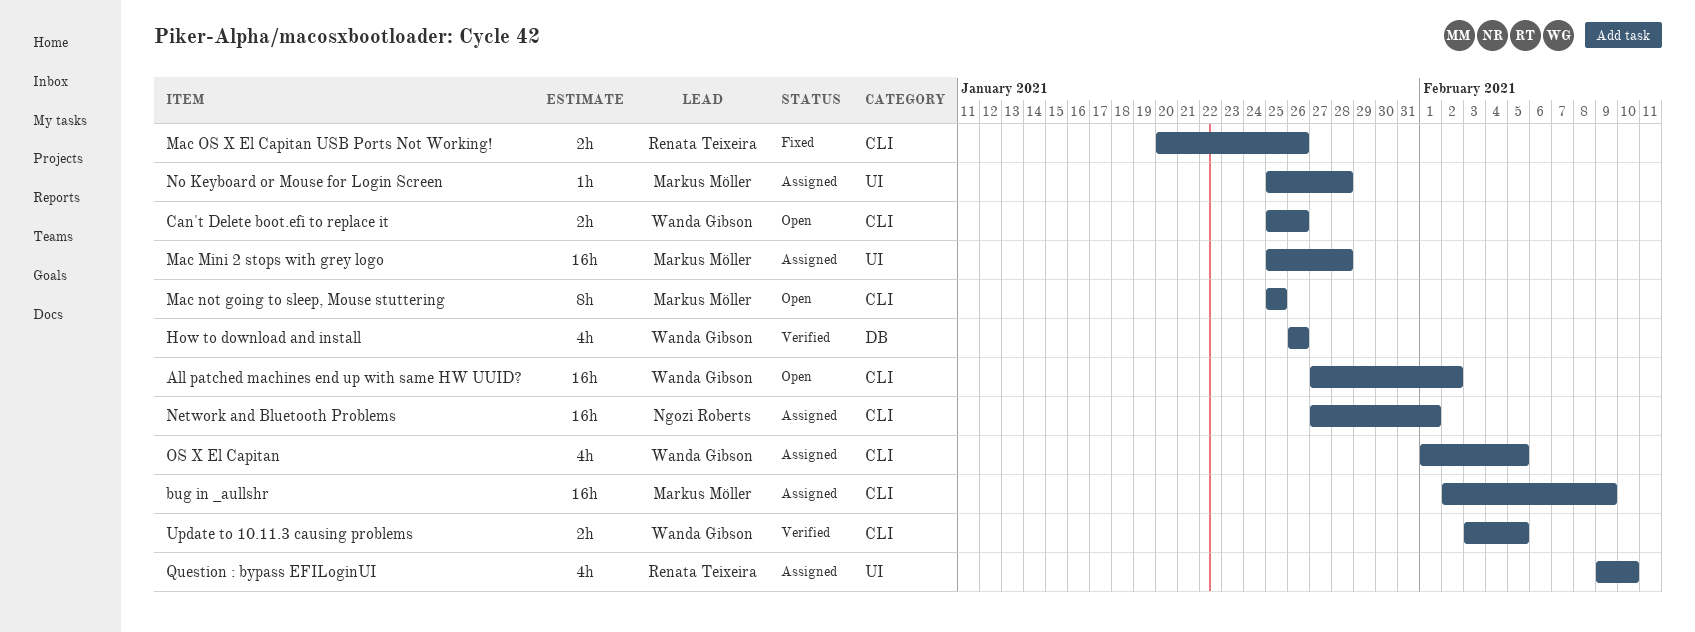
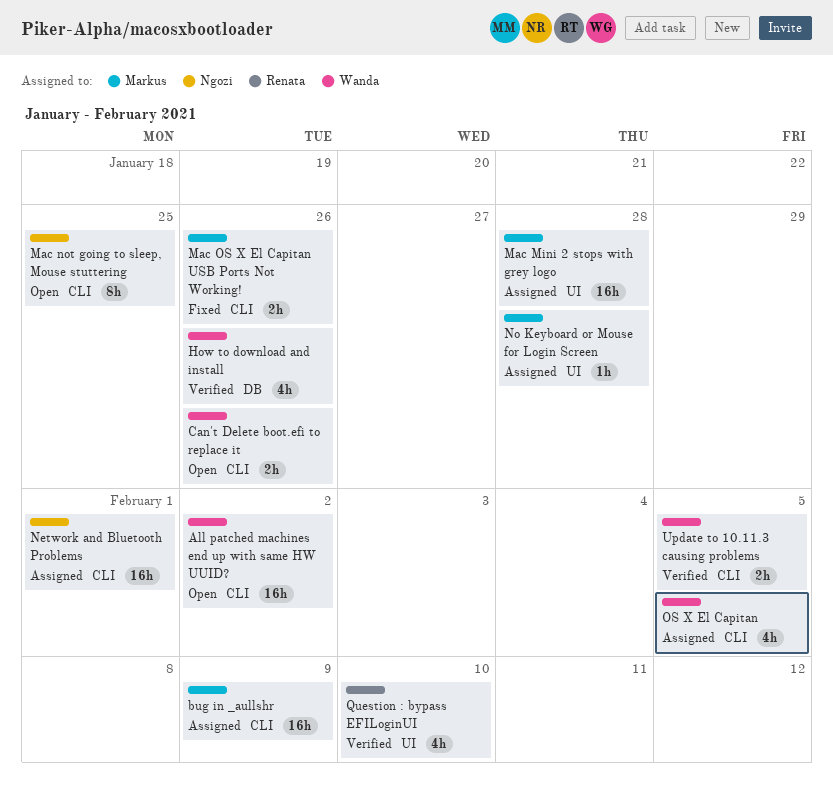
Mac not going to sleep, Mouse stuttering, owner: Markus Möller -> Ngozi Roberts
Mac OS X El Capitan USB Ports Not Working!, owner: Renata Teixeira -> Markus Möller
Question : bypass EFILoginUI, status: Assigned -> Verified

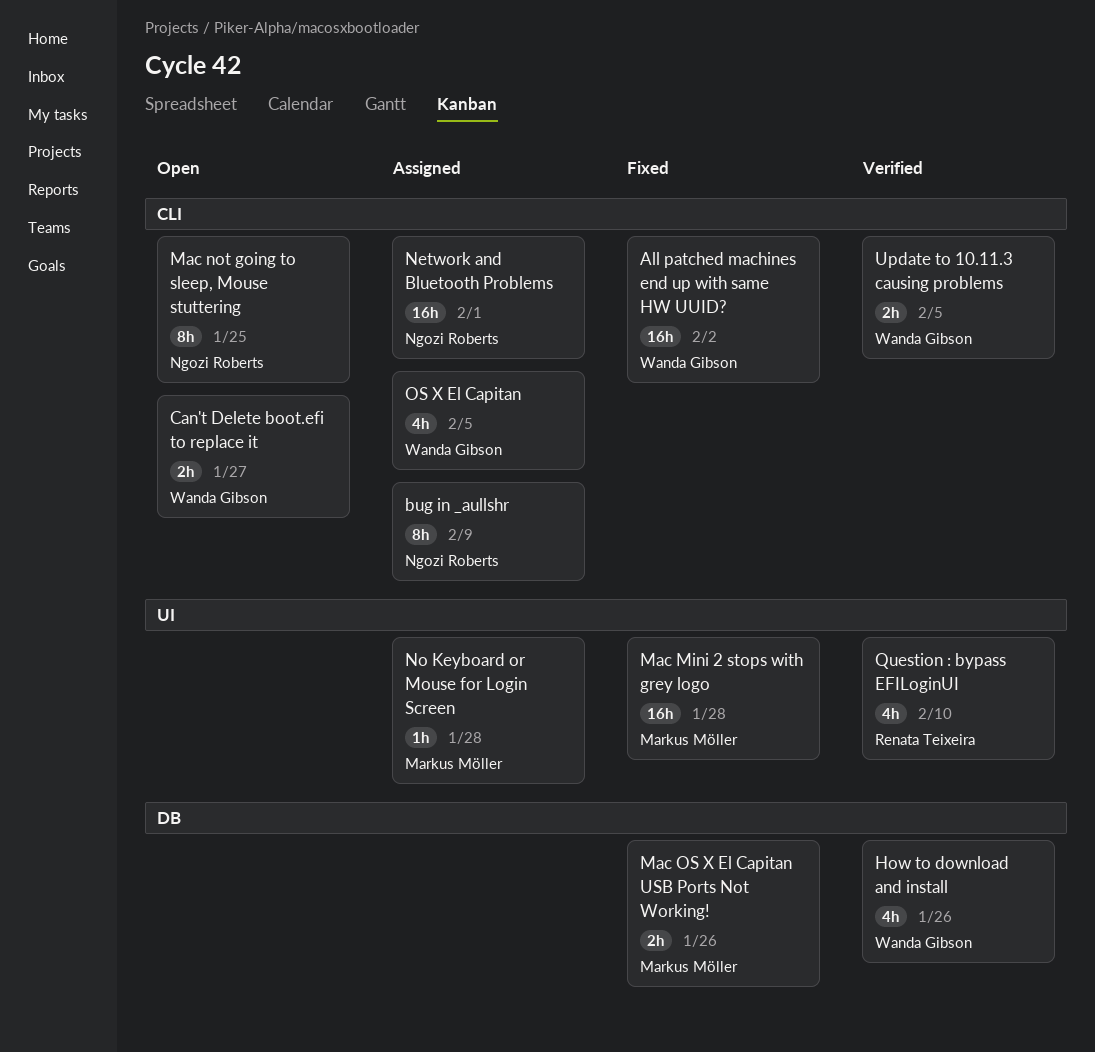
All patched machines end up with same HW UUID?, status: Open -> Fixed
bug in _aullshr, owner: Markus Möller -> Ngozi Roberts
bug in _aullshr, estimate: 16h -> 8h
Can't Delete boot.efi to replace it, due: Jan 26 -> Jan 27
Mac Mini 2 stops with grey logo, status: Assigned -> Fixed
Mac OS X El Capitan USB Ports Not Working!, label: CLI -> DB

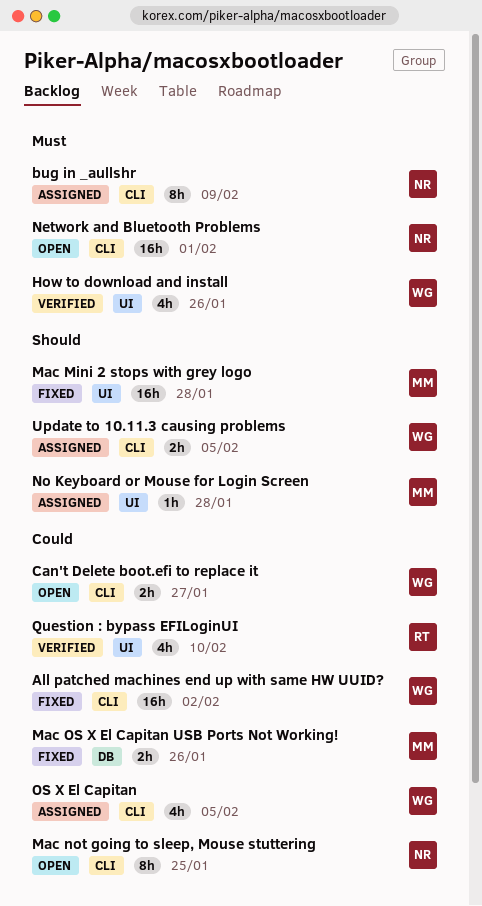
How to download and install, label: DB -> UI
Network and Bluetooth Problems, status: Assigned -> Open
Update to 10.11.3 causing problems, status: Verified -> Assigned

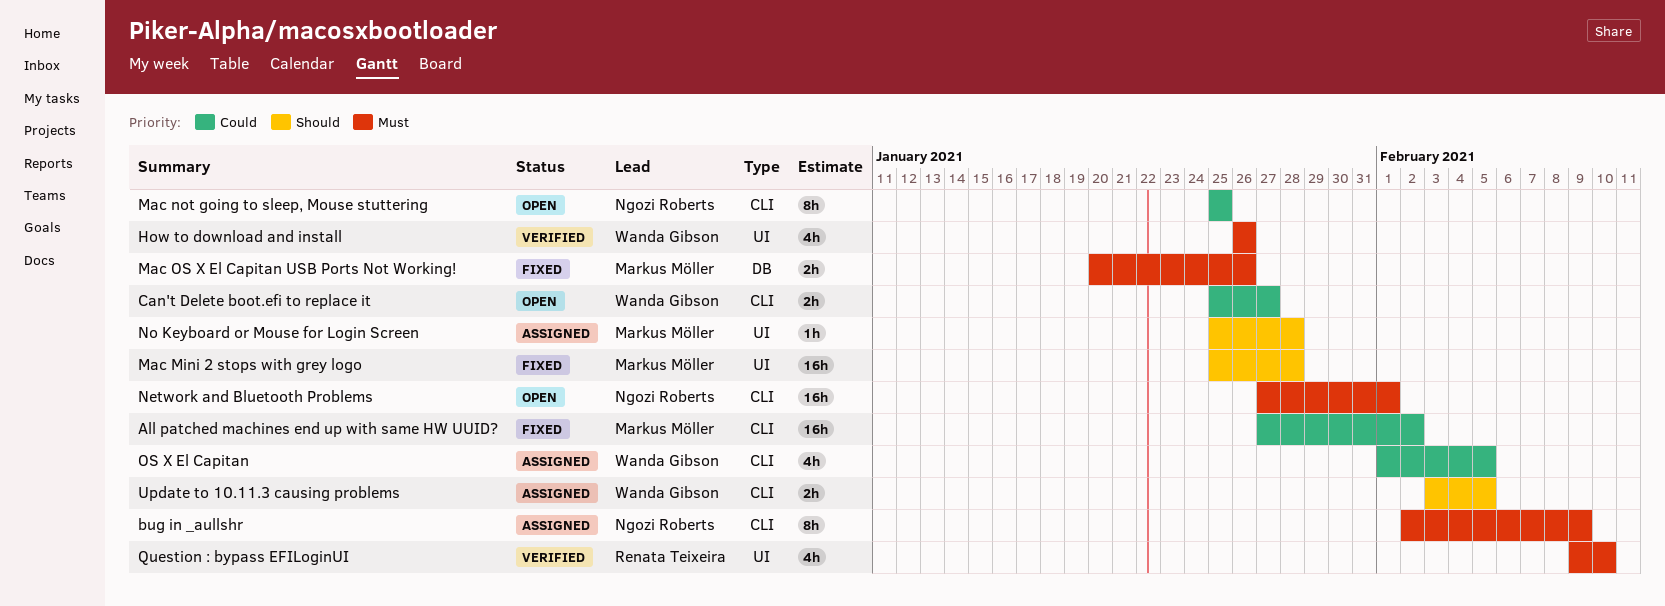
All patched machines end up with same HW UUID?, owner: Wanda Gibson -> Markus Möller
Mac OS X El Capitan USB Ports Not Working!, priority: Could -> Must
Question : bypass EFILoginUI, priority: Could -> Must

